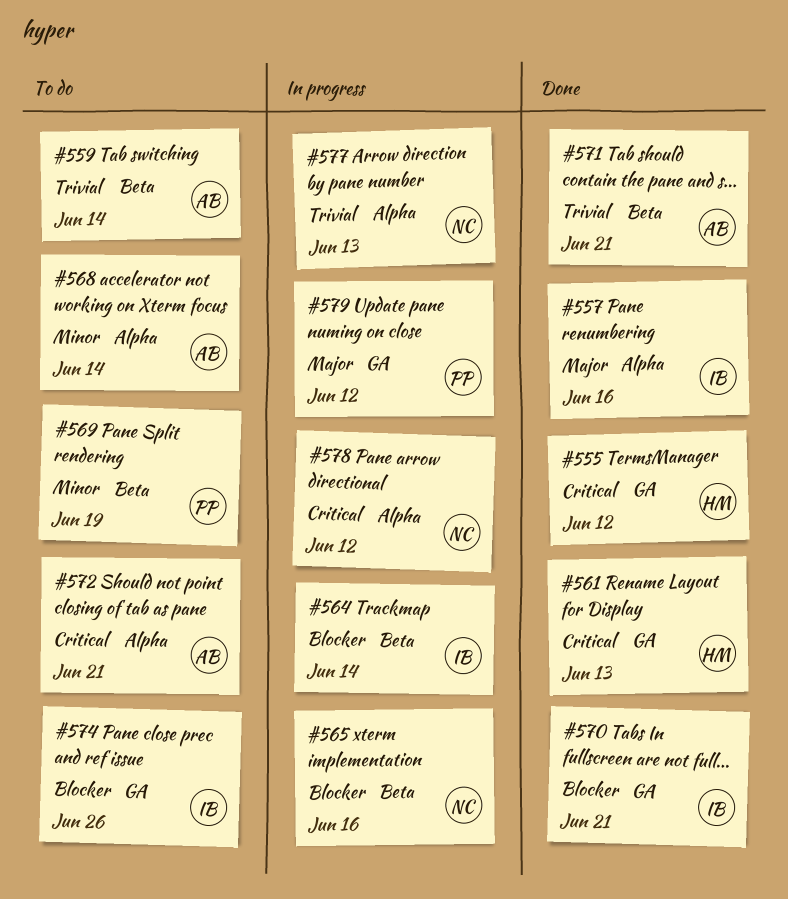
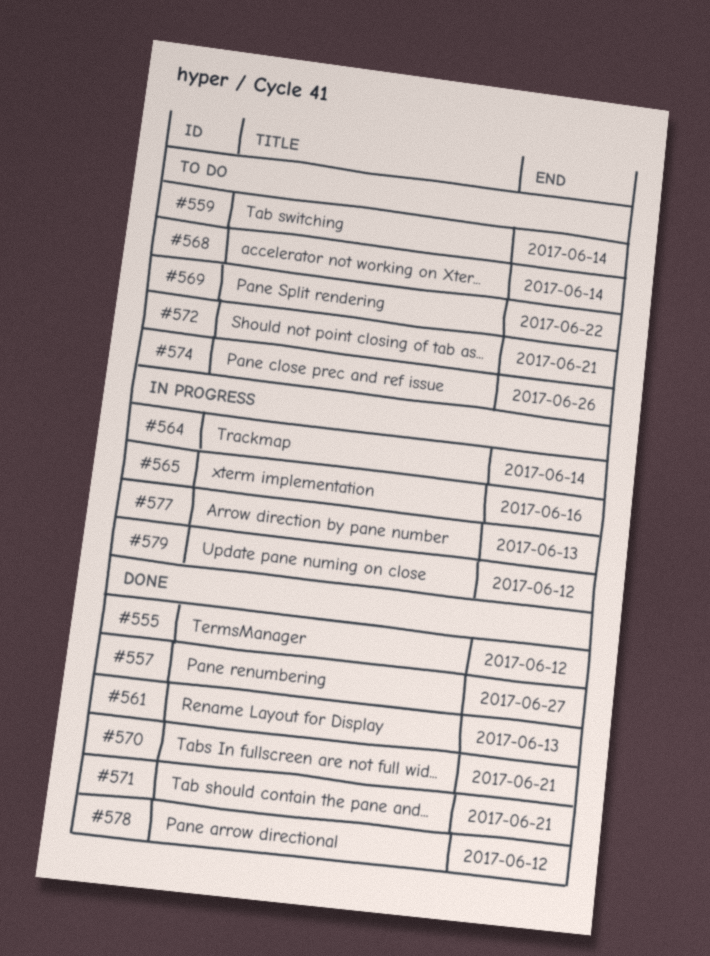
#557, due: Jun 16 -> Jun 27
#569, due: Jun 19 -> Jun 22
#578, status: In progress -> Done

